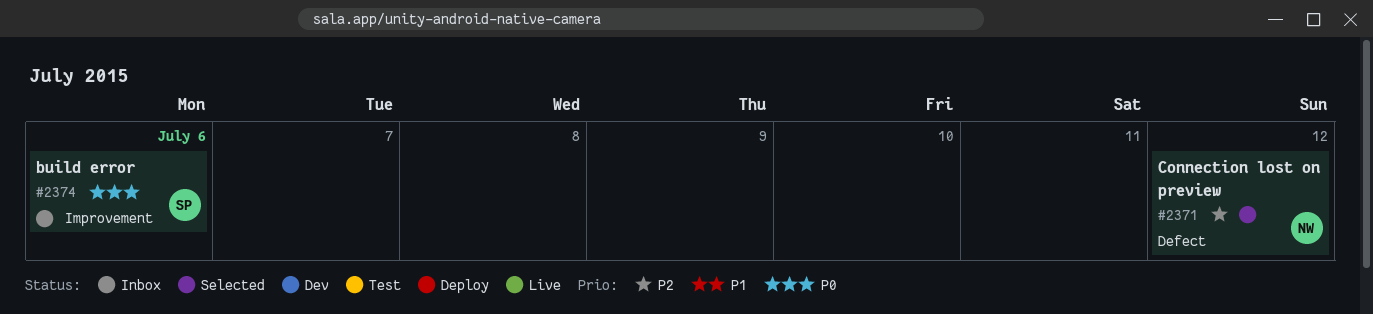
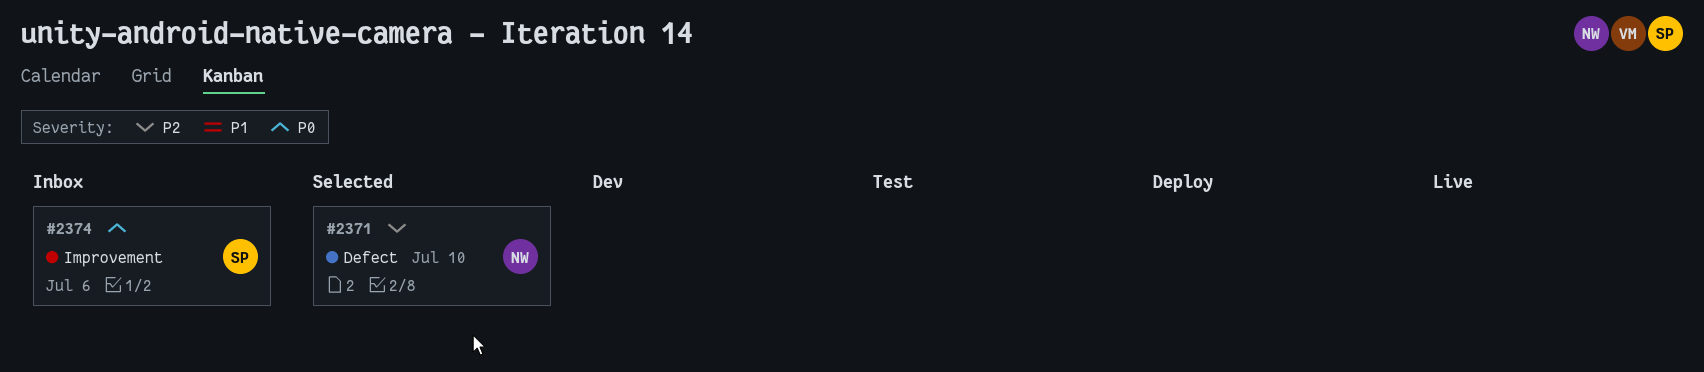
#2371, due: Jul 12 -> Jul 10

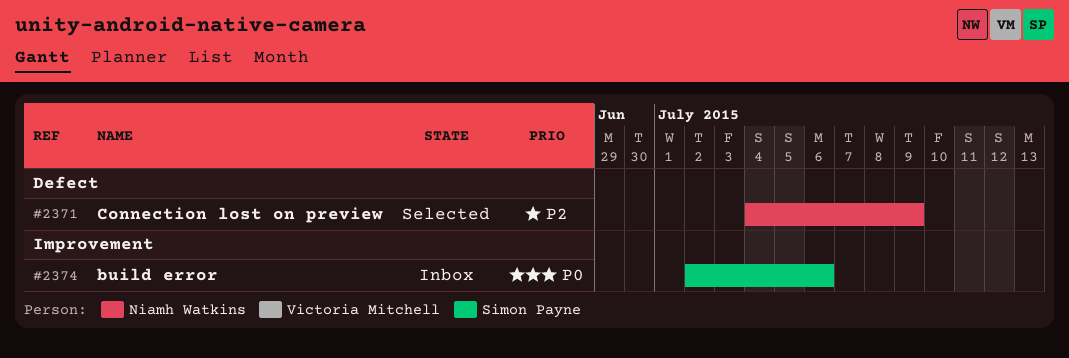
#2371, due: Jul 10 -> Jul 9

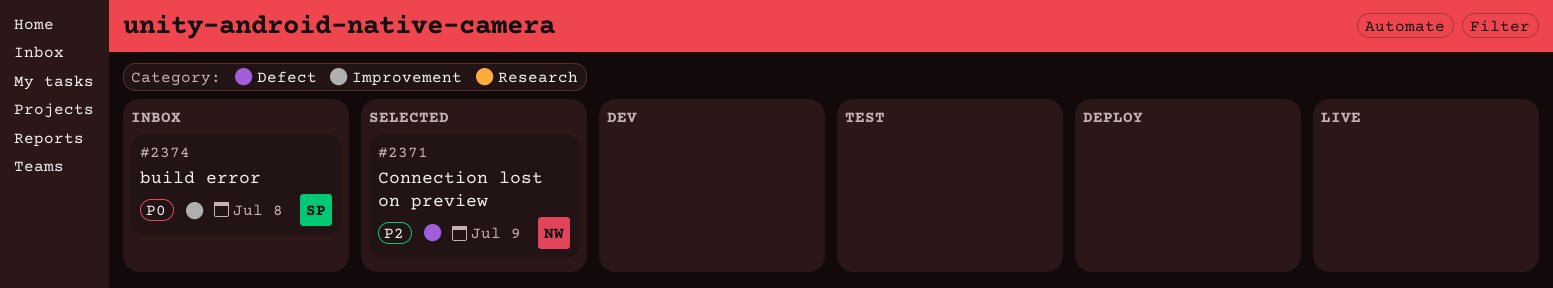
#2374, due: Jul 6 -> Jul 8

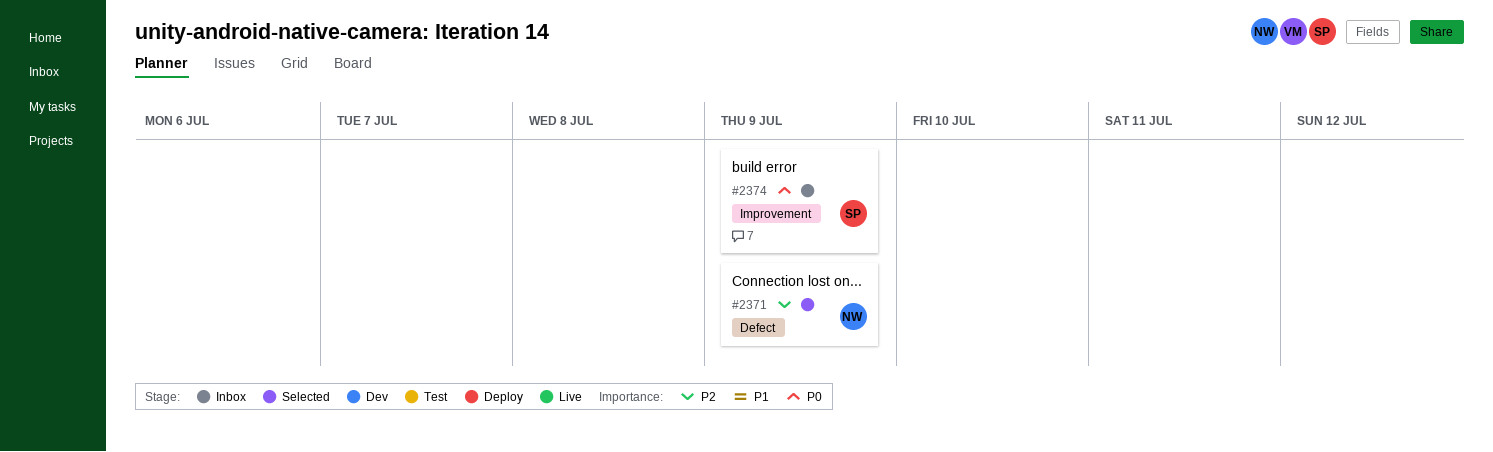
#2374, due: Jul 8 -> Jul 9

